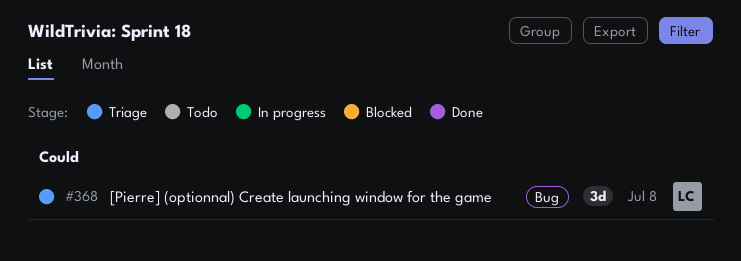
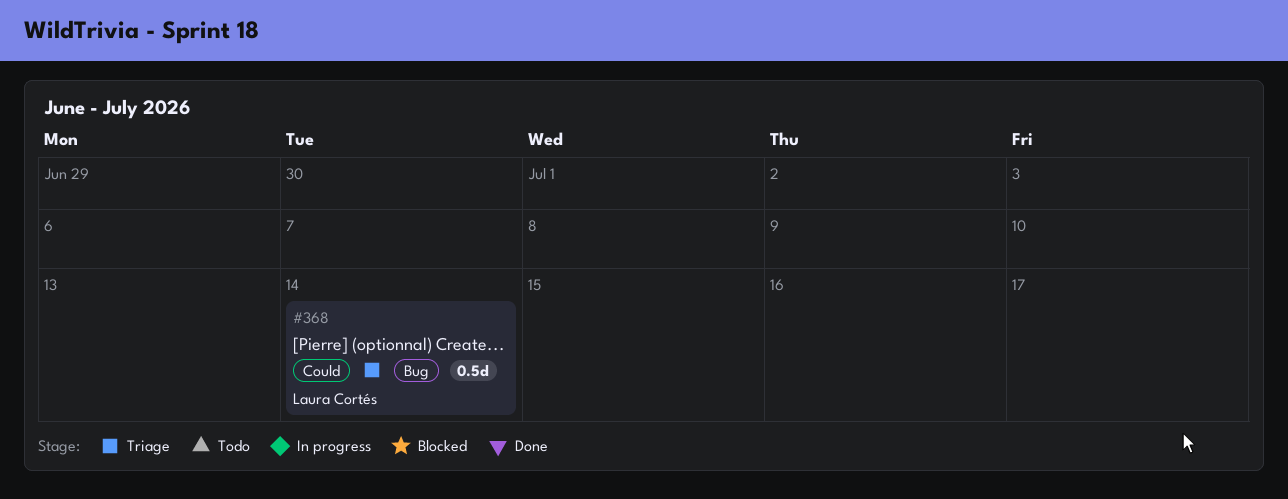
#368, estimate: 3d -> 0.5d
#368, due: Jul 8 -> Jul 14

